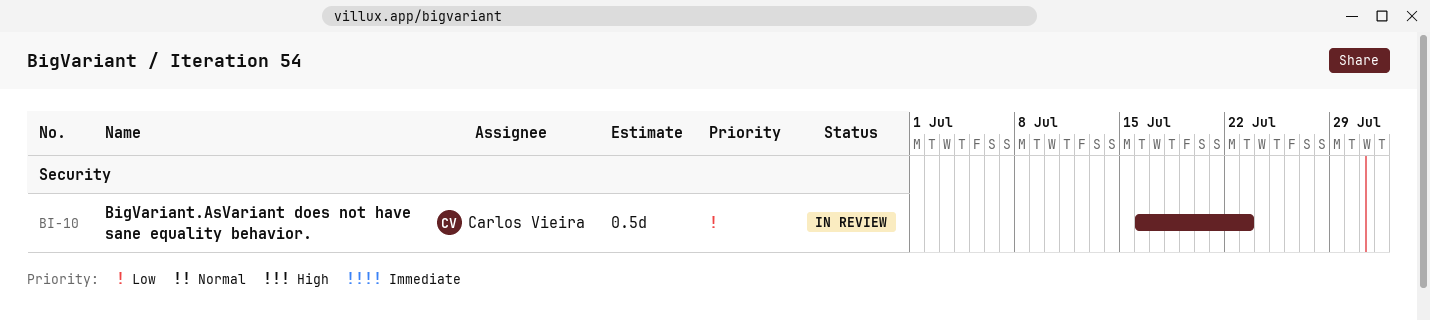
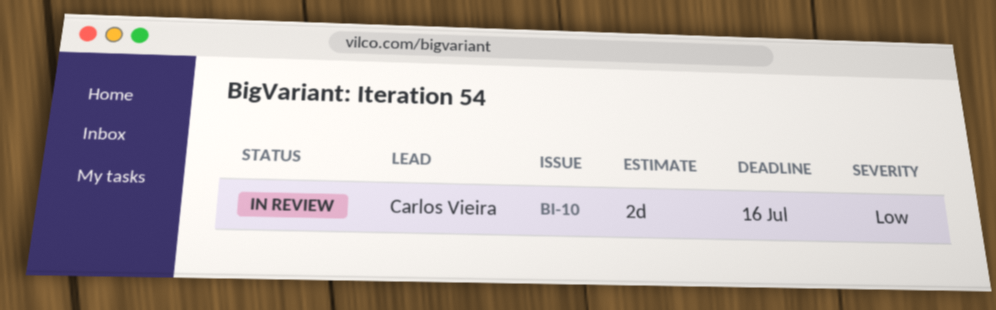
BI-10, estimate: 0.5d -> 2d
BI-10, due: Jul 23 -> Jul 16

